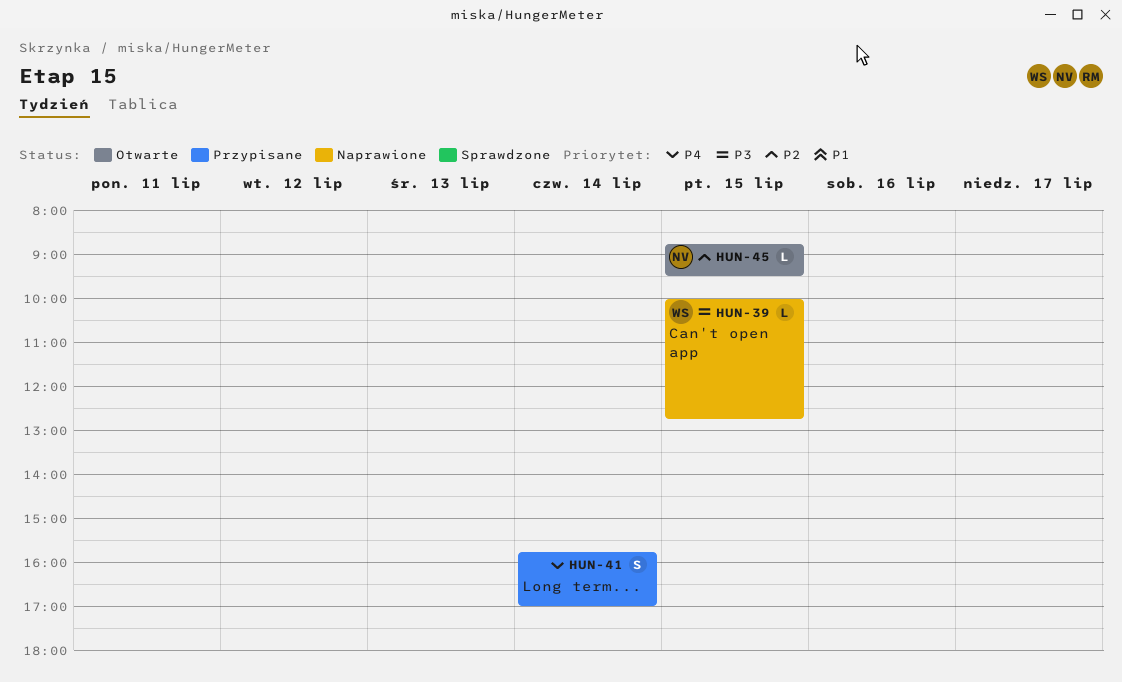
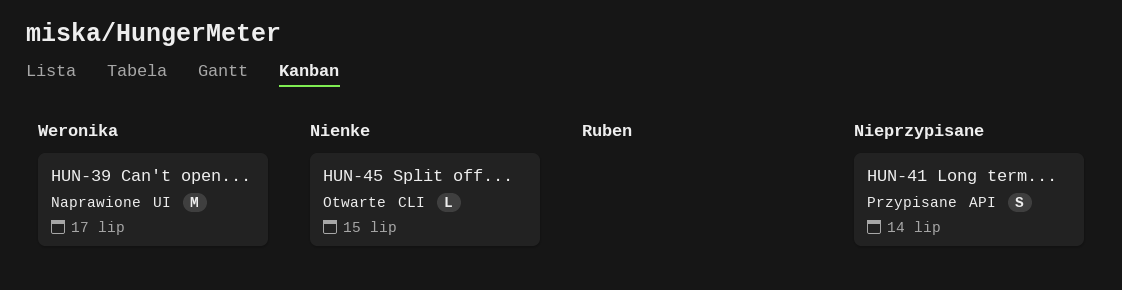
HUN-39, estimate: L -> M
HUN-39, day: Jul 15 -> Jul 17

